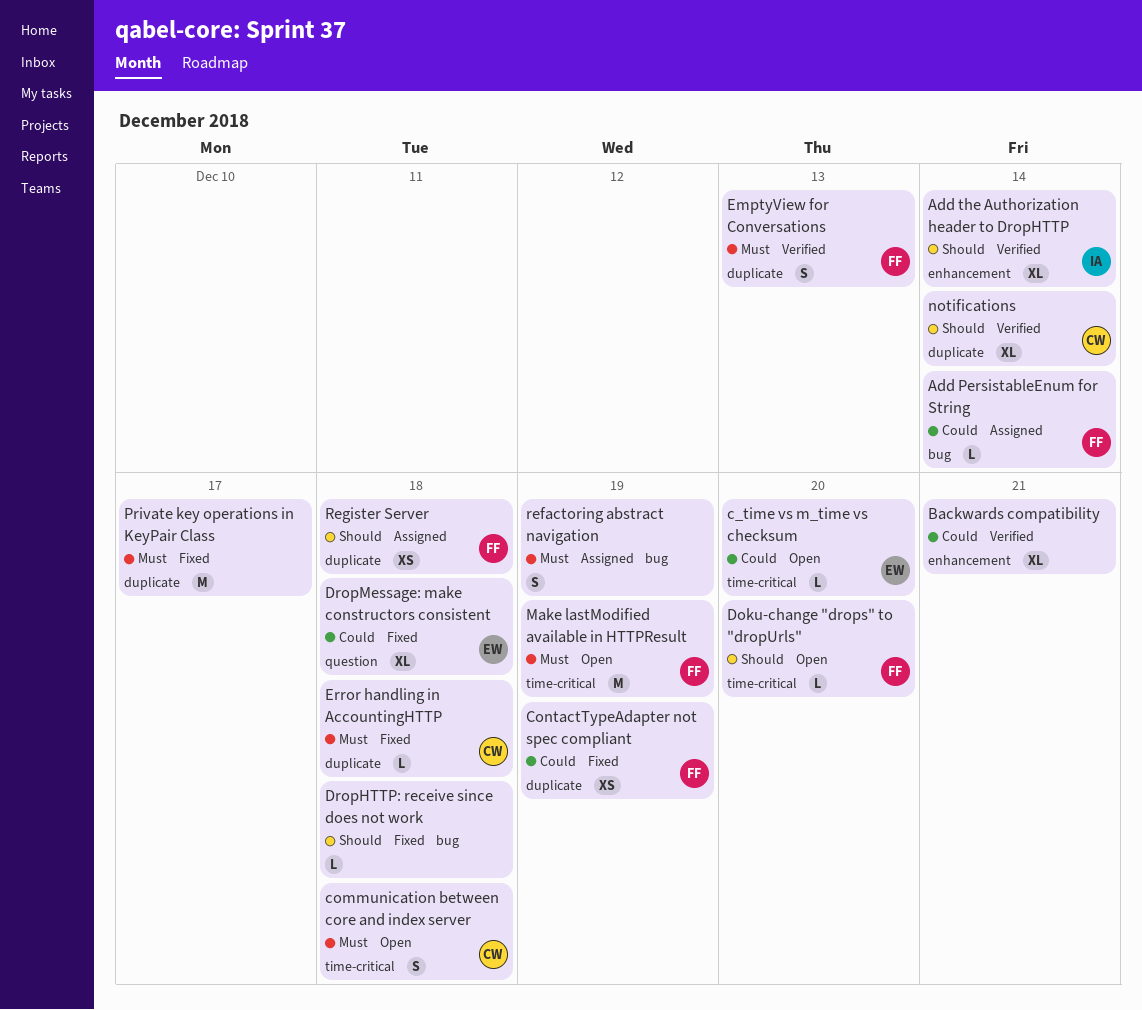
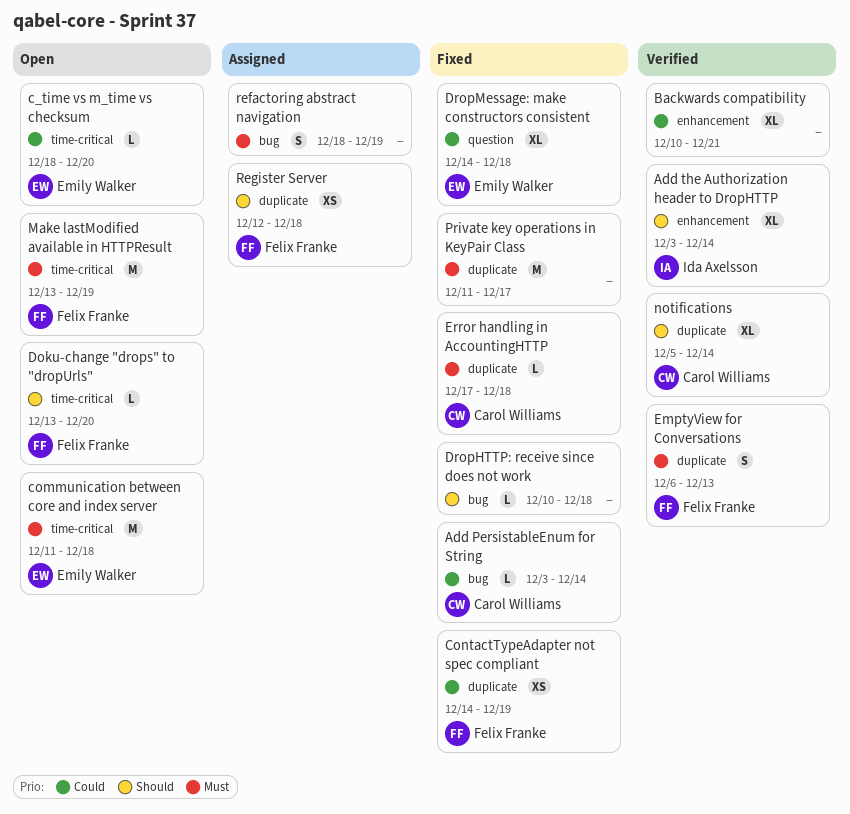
Add PersistableEnum for String, status: Assigned -> Fixed
Add PersistableEnum for String, owner: Felix Franke -> Carol Williams
communication between core and index server, owner: Carol Williams -> Emily Walker
communication between core and index server, estimate: S -> M

